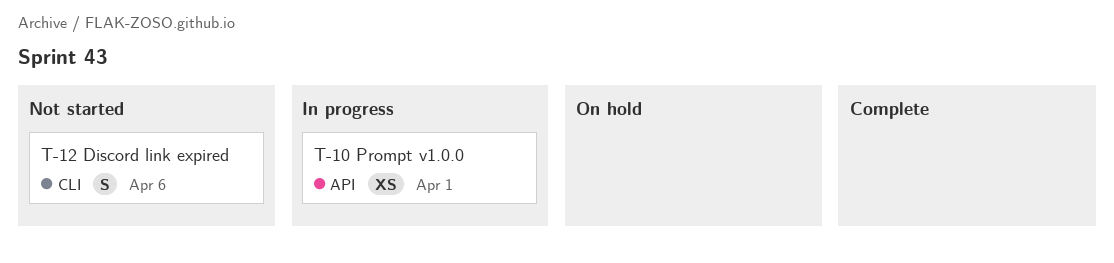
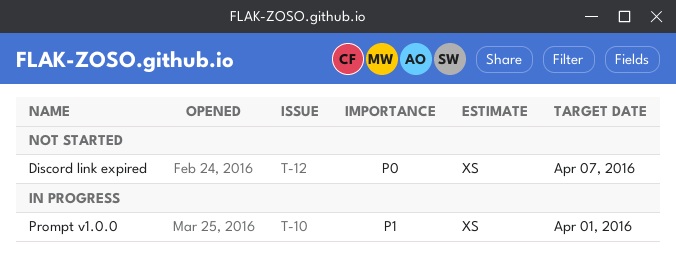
T-12, estimate: S -> XS
T-12, due: Apr 6 -> Apr 7

